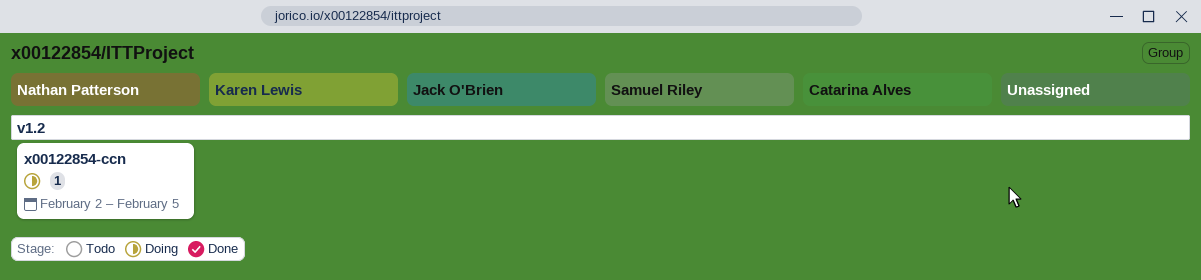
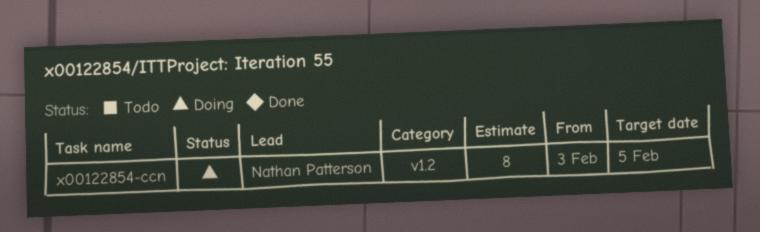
x00122854-ccn, estimate: 1 -> 8
x00122854-ccn, start: Feb 2 -> Feb 3

